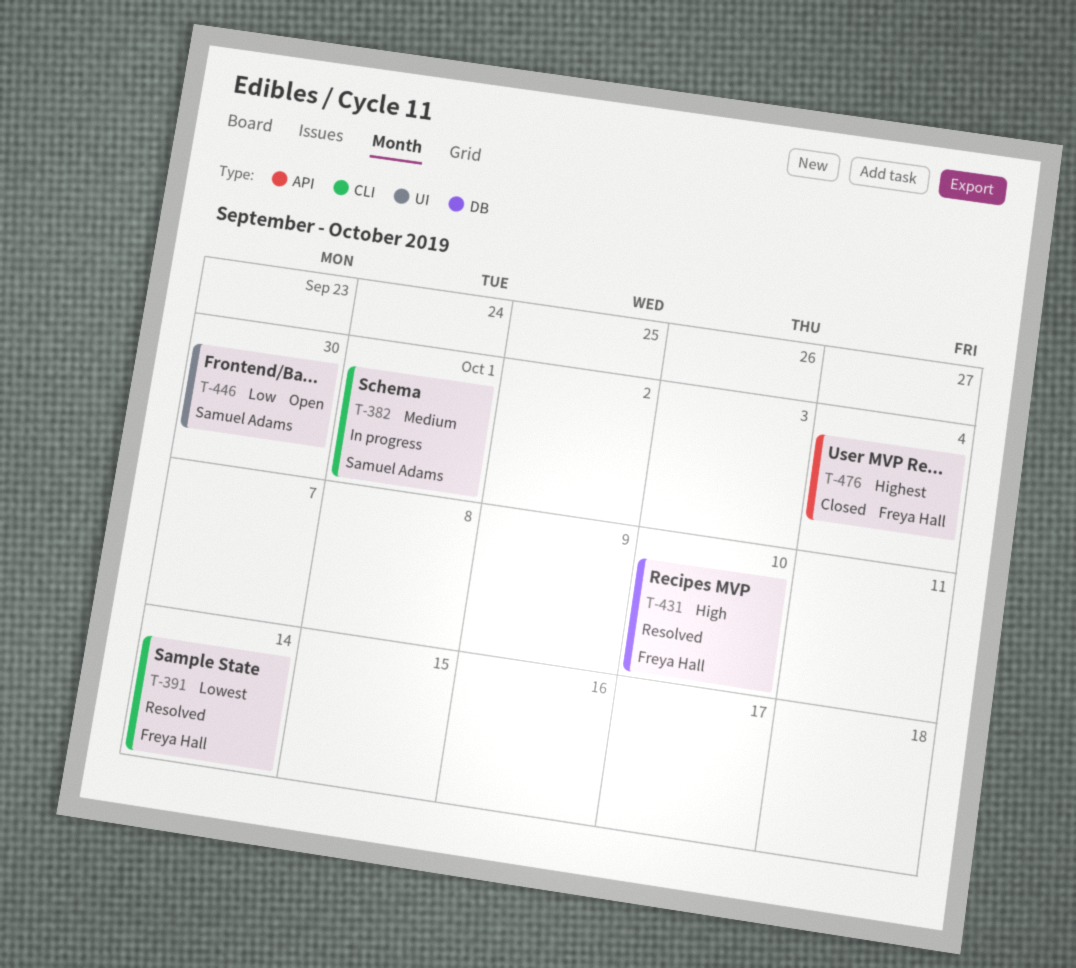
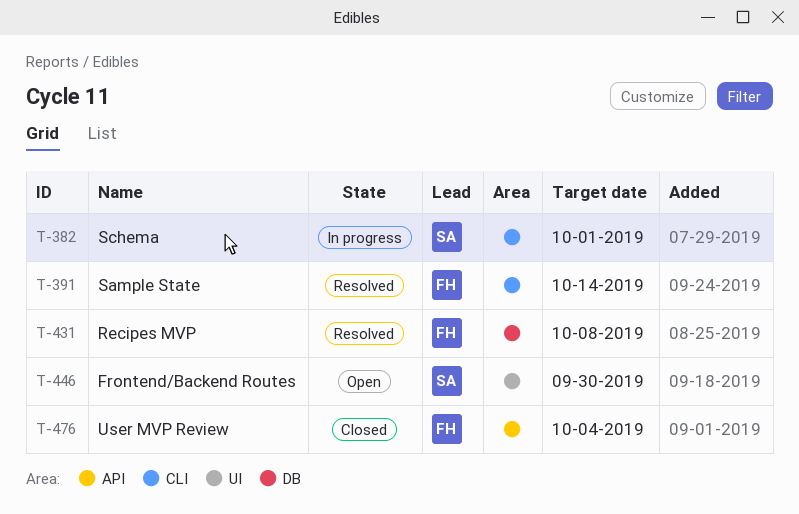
T-431, due: Oct 10 -> Oct 8

